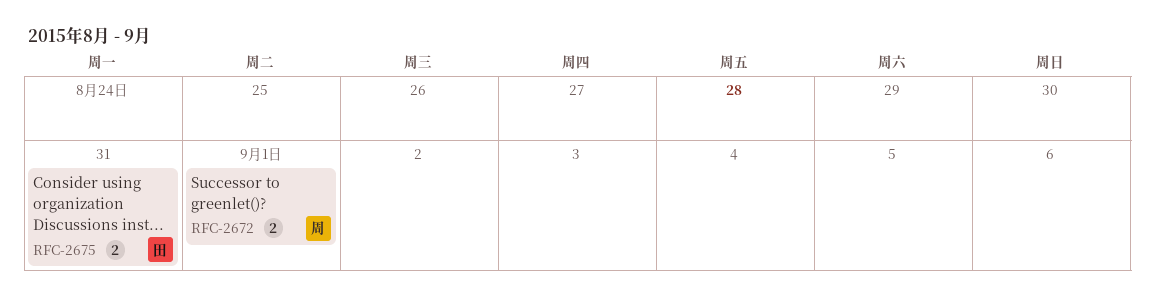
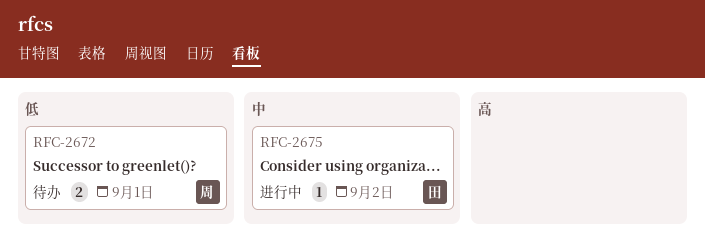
RFC-2675, estimate: 2 -> 1
RFC-2675, due: Aug 31 -> Sep 2

